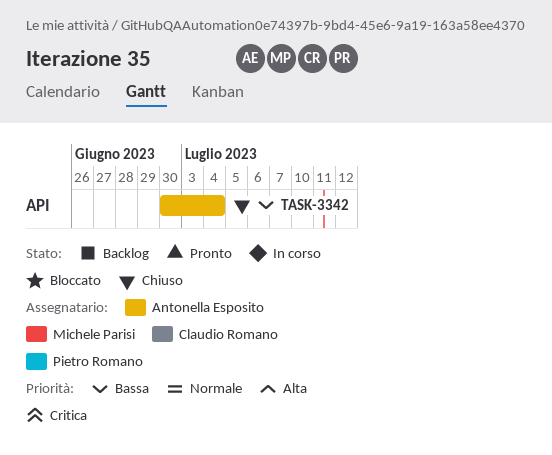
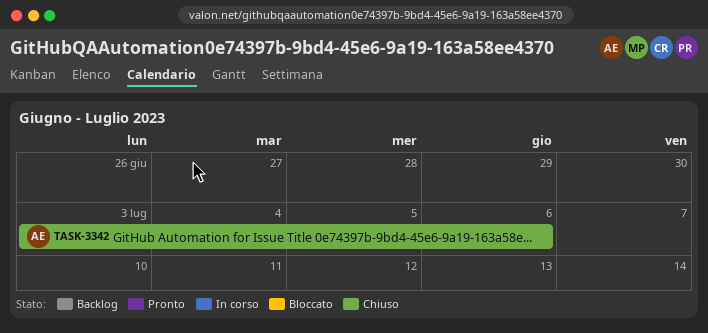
TASK-3342, start: Jun 30 -> Jul 3
TASK-3342, due: Jul 4 -> Jul 6

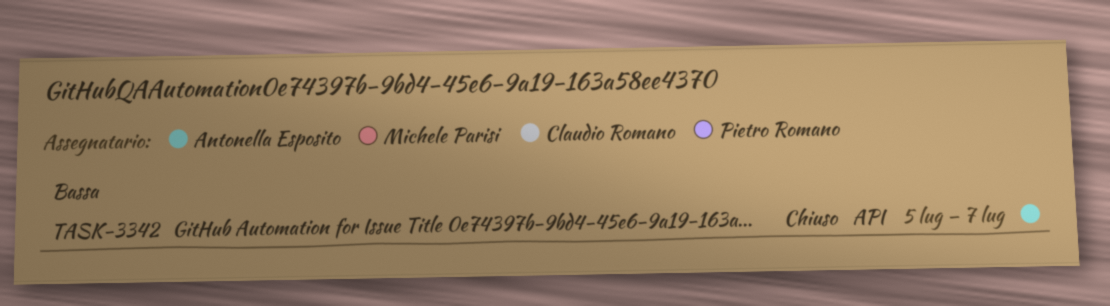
TASK-3342, start: Jul 3 -> Jul 5
TASK-3342, due: Jul 6 -> Jul 7

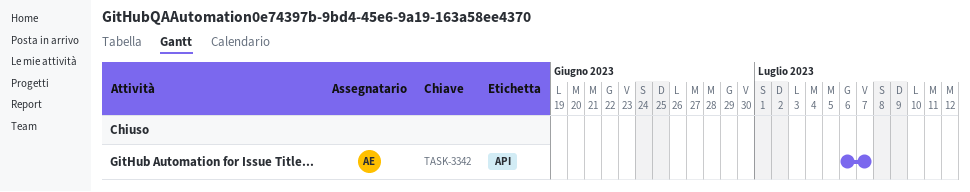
TASK-3342, start: Jul 5 -> Jul 6

